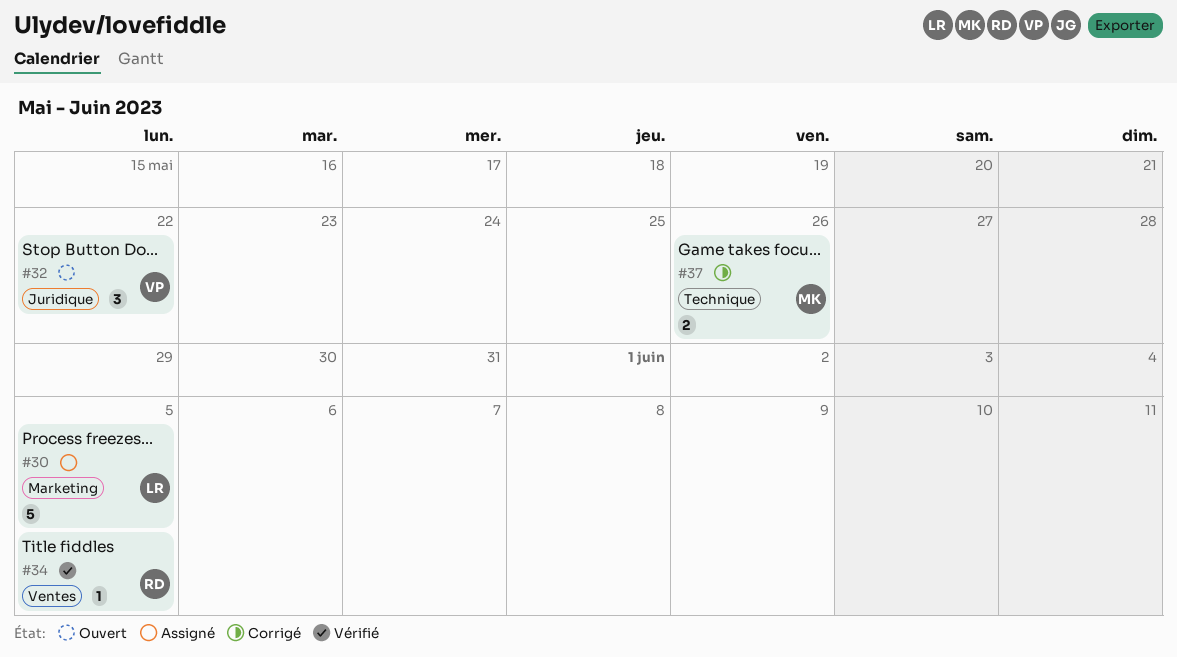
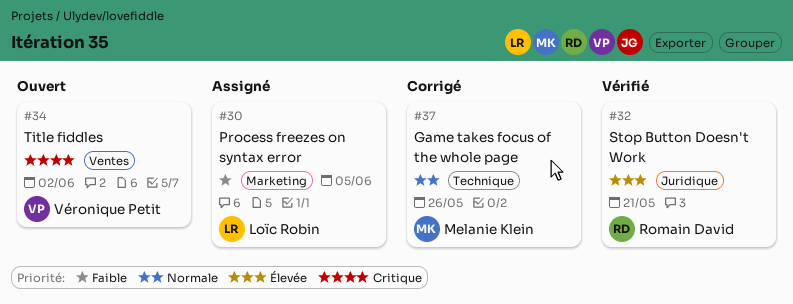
#32, status: Ouvert -> Vérifié
#32, owner: Véronique Petit -> Romain David
#32, due: May 22 -> May 21
#34, status: Vérifié -> Ouvert
#34, owner: Romain David -> Véronique Petit
#34, due: Jun 5 -> Jun 2

